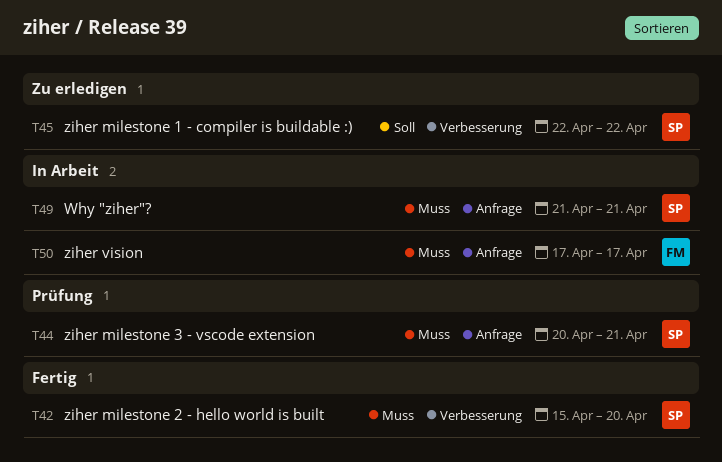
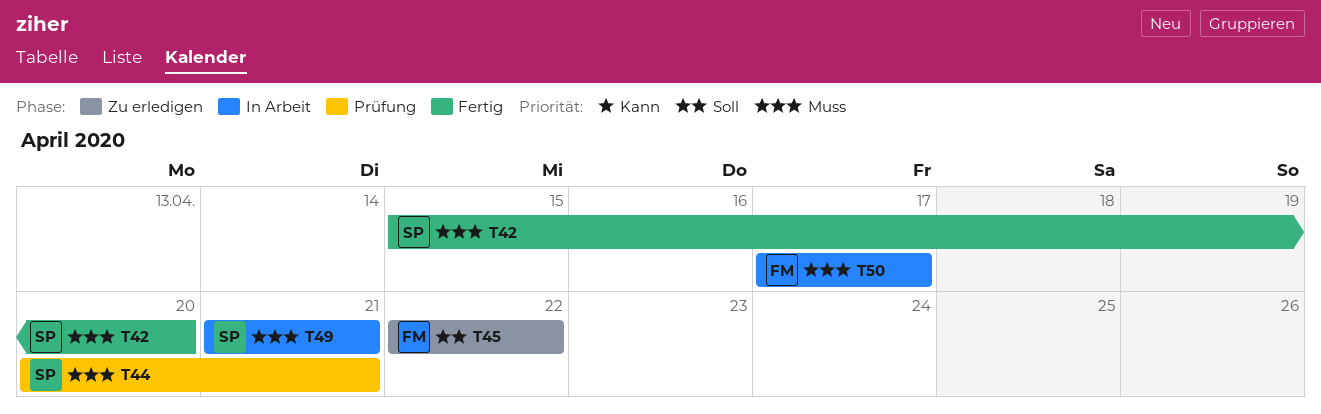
T45, owner: SP -> FM

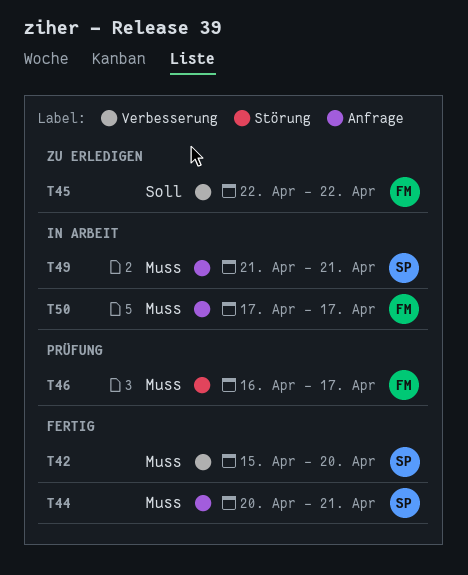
T44, status: Prüfung -> Fertig
T46: none -> present

